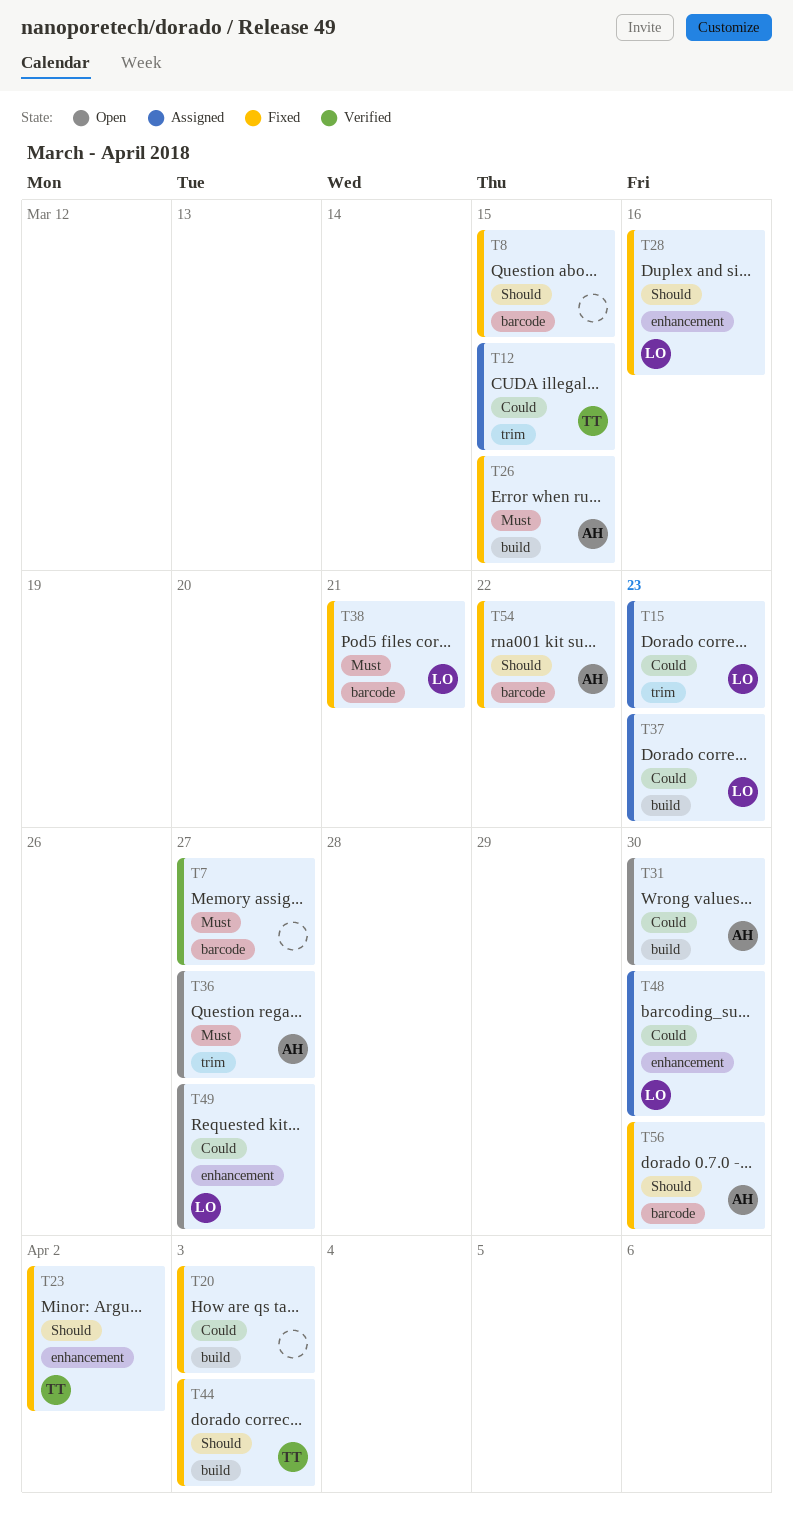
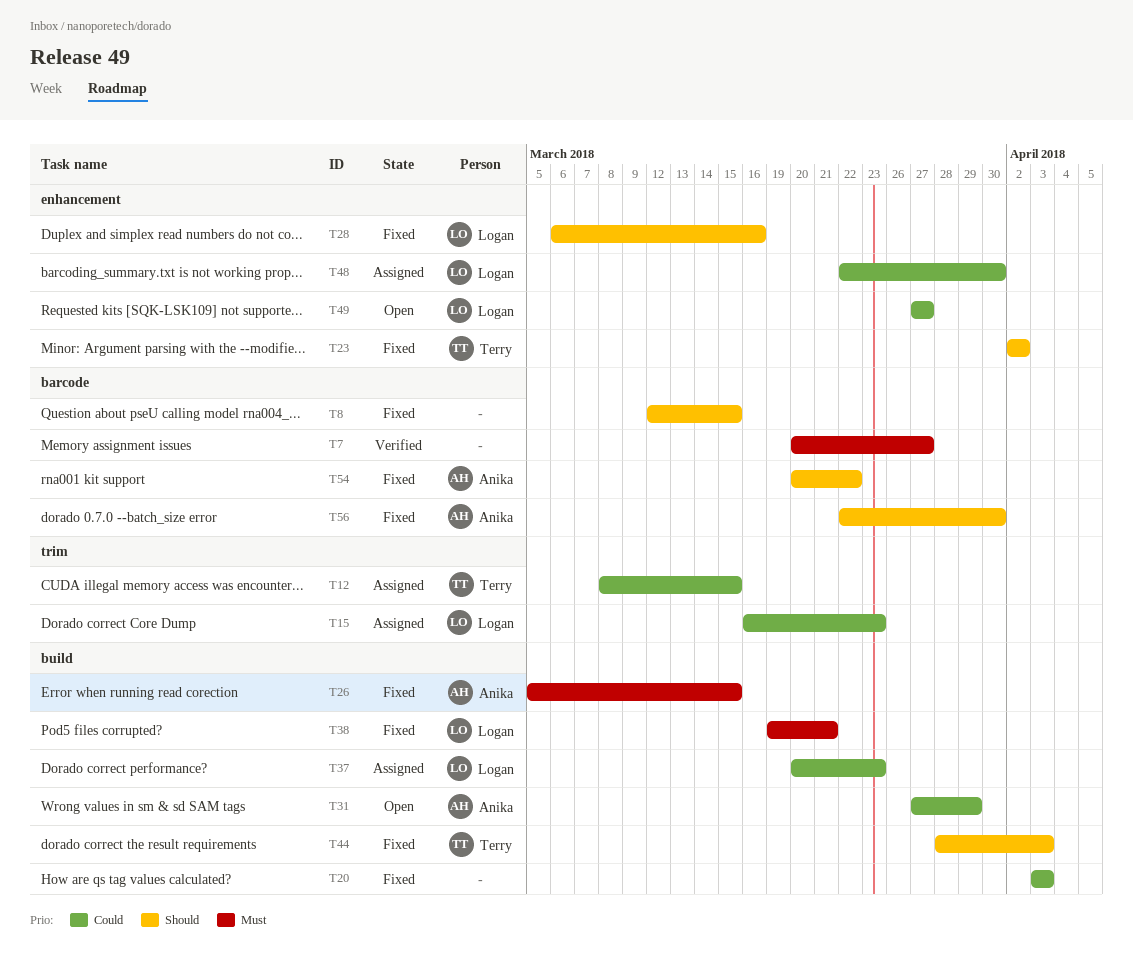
T31, due: Mar 30 -> Mar 29
T36: present -> none
T38, label: barcode -> build

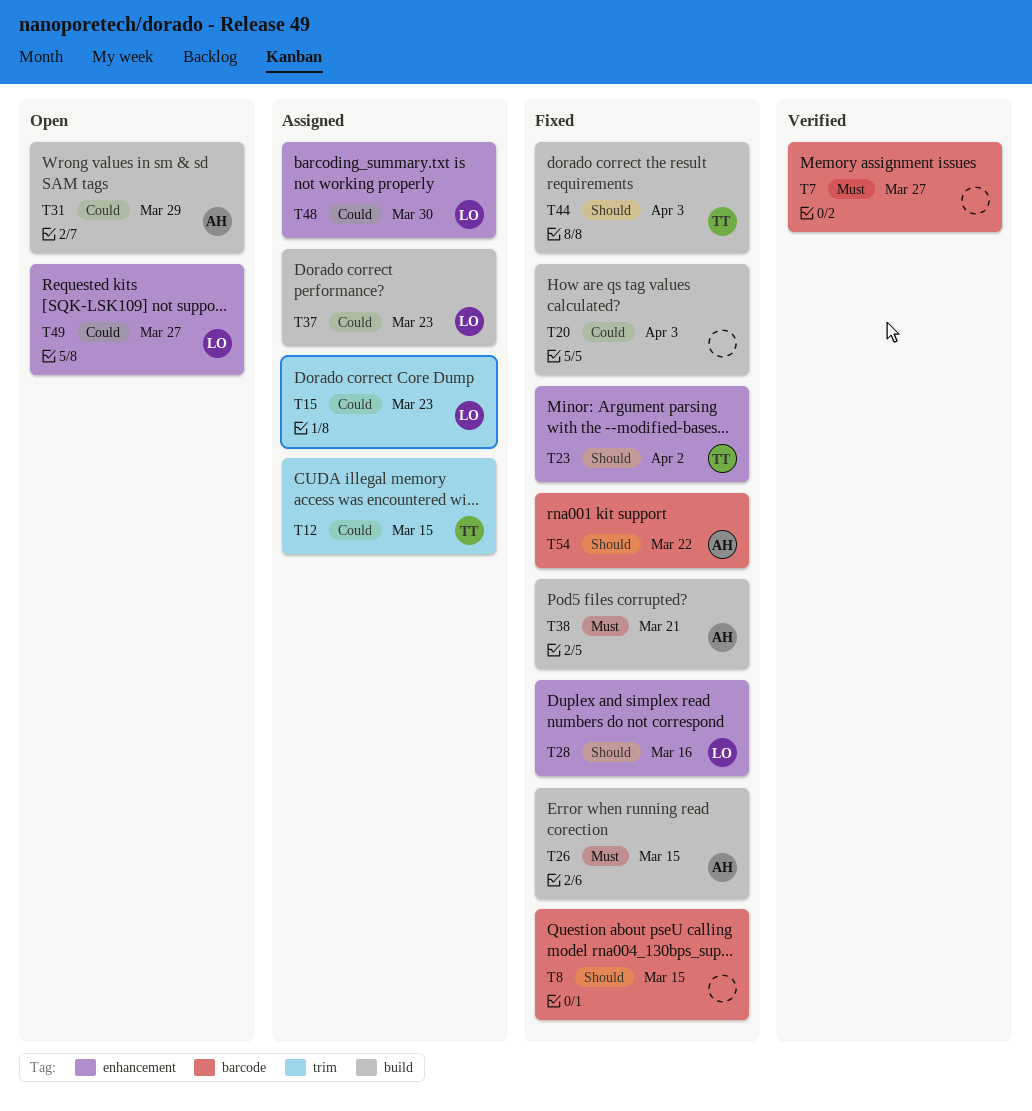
T38, owner: Logan -> Anika
T56: present -> none

